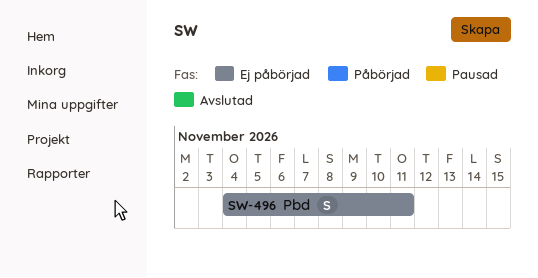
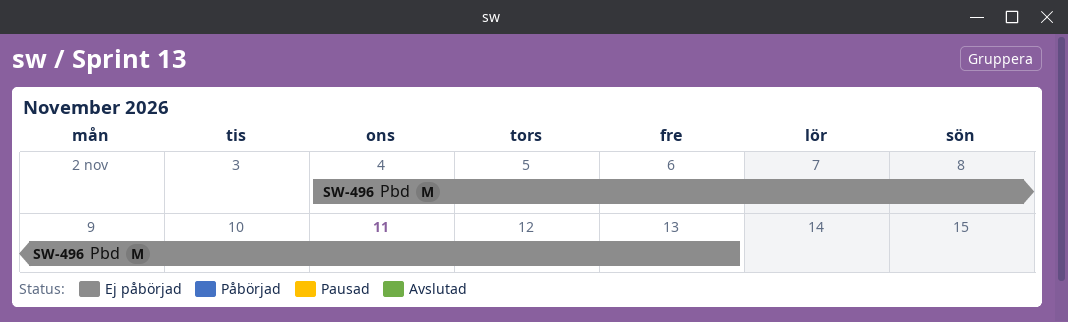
SW-496, estimate: S -> M
SW-496, due: Nov 11 -> Nov 13

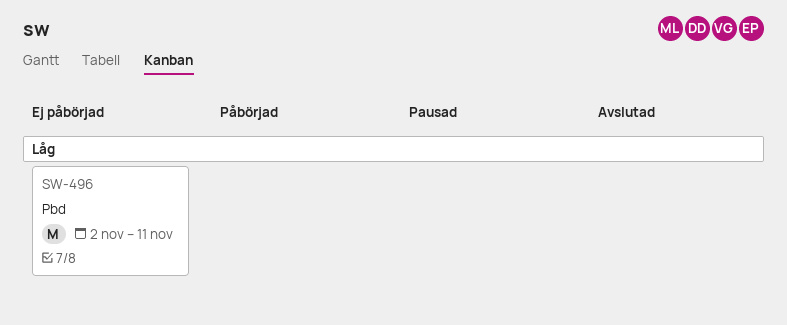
SW-496, start: Nov 4 -> Nov 2
SW-496, due: Nov 13 -> Nov 11

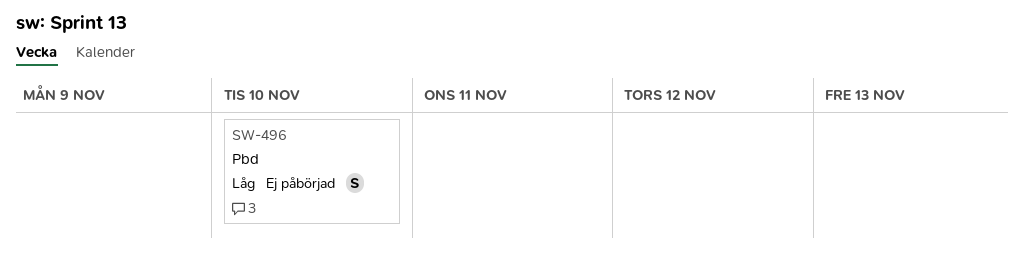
SW-496, estimate: M -> S
SW-496, due: Nov 11 -> Nov 10

